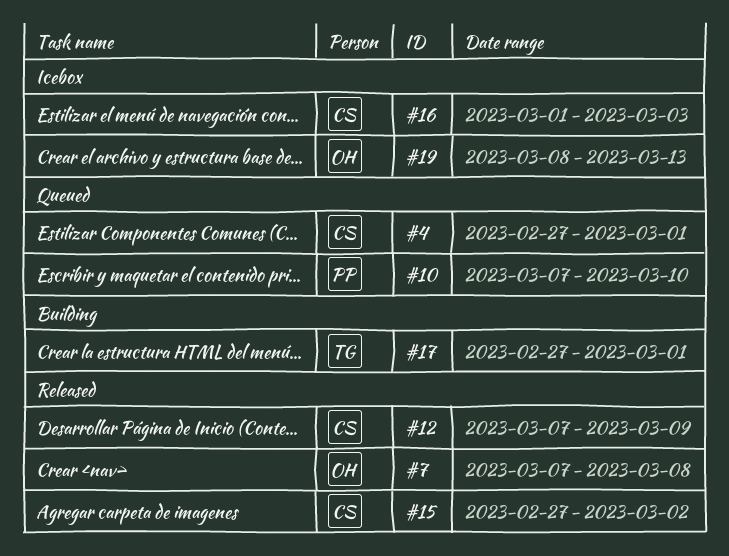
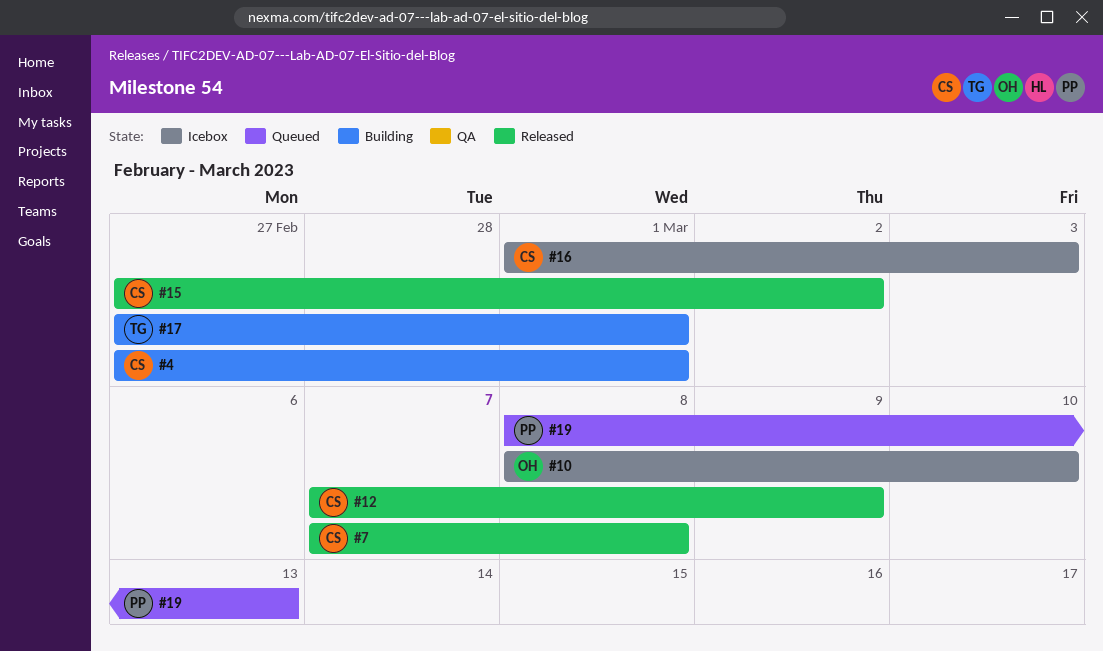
#4, status: Queued -> Building
#7, owner: OH -> CS
#10, status: Queued -> Icebox
#10, owner: PP -> OH
#10, start: Mar 7 -> Mar 8
#19, status: Icebox -> Queued
#19, owner: OH -> PP

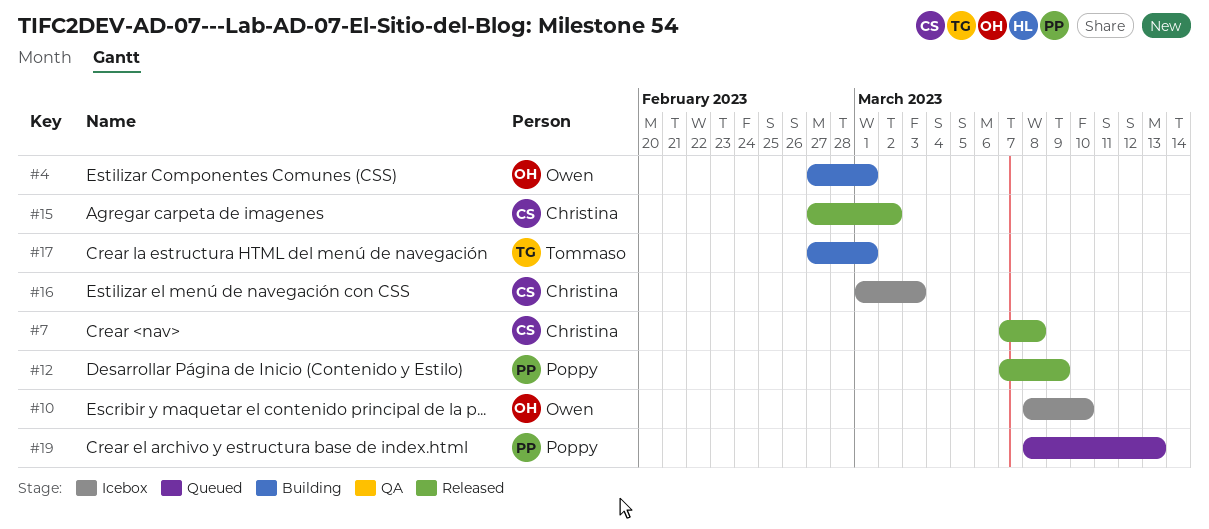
#4, owner: Christina -> Owen
#12, owner: Christina -> Poppy

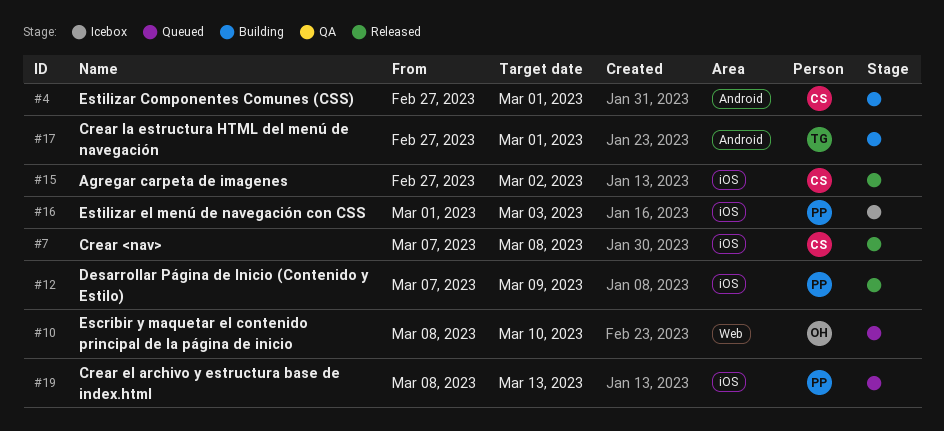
#4, owner: Owen -> Christina
#10, status: Icebox -> Queued
#16, owner: Christina -> Poppy

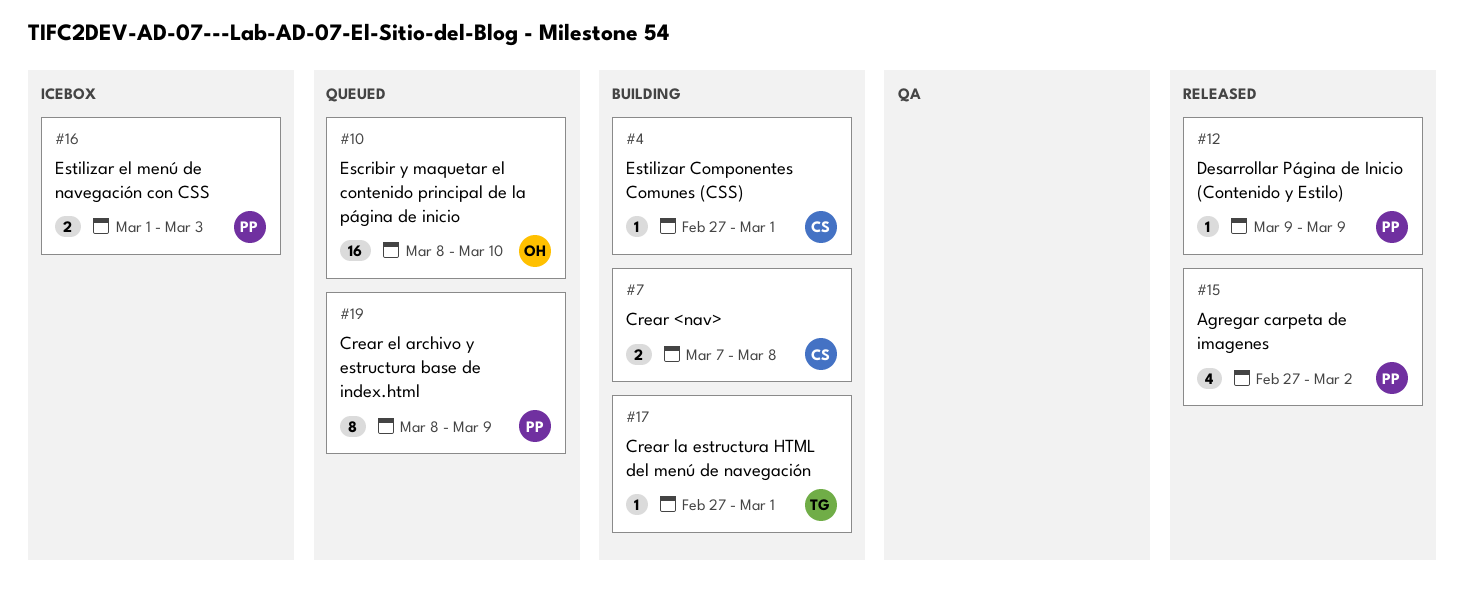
#7, status: Released -> Building
#12, start: Mar 7 -> Mar 9
#15, owner: CS -> PP
#19, due: Mar 13 -> Mar 9

